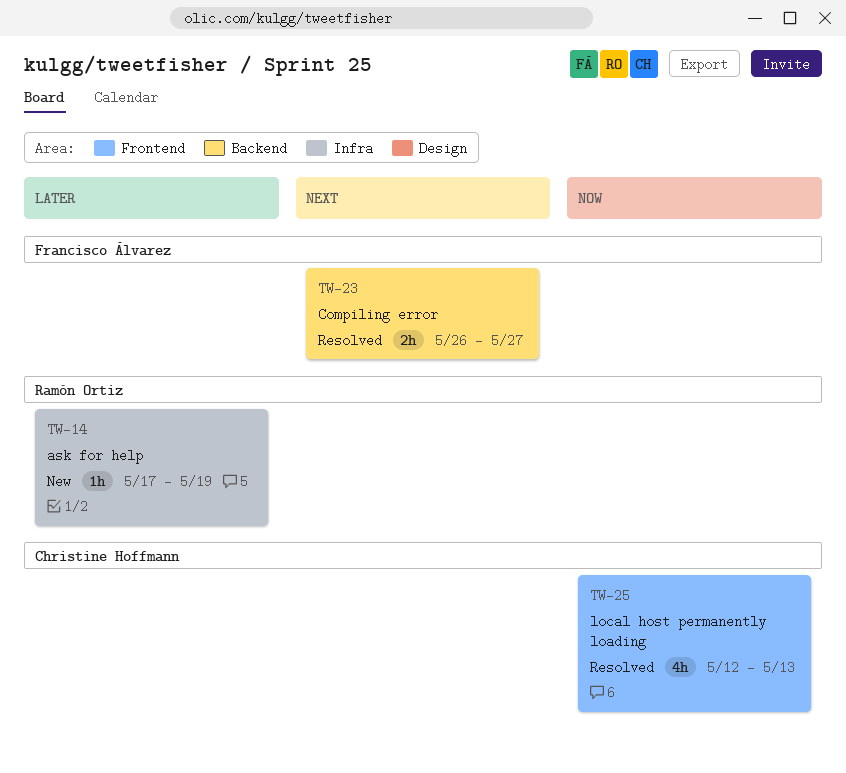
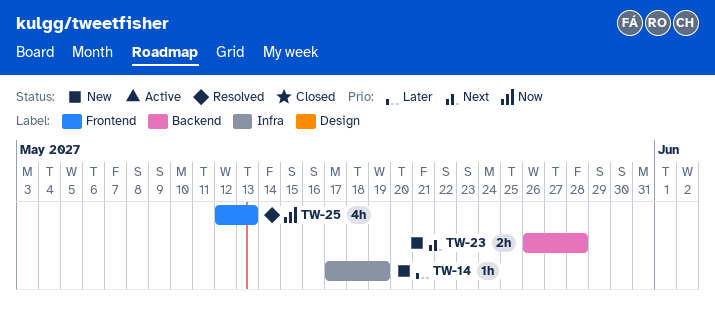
TW-23, status: Resolved -> New
TW-23, due: May 27 -> May 28

